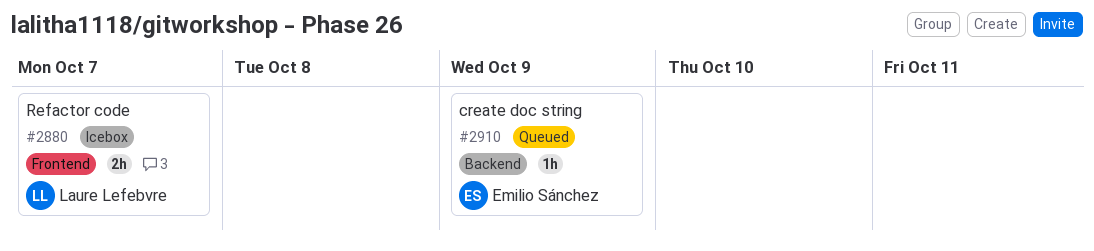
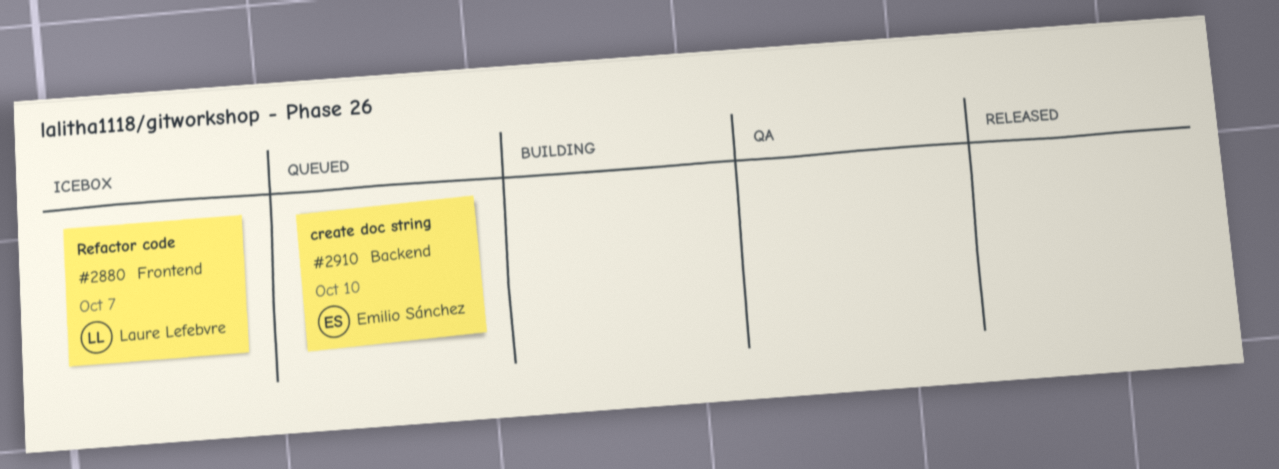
#2910, due: Oct 9 -> Oct 10

